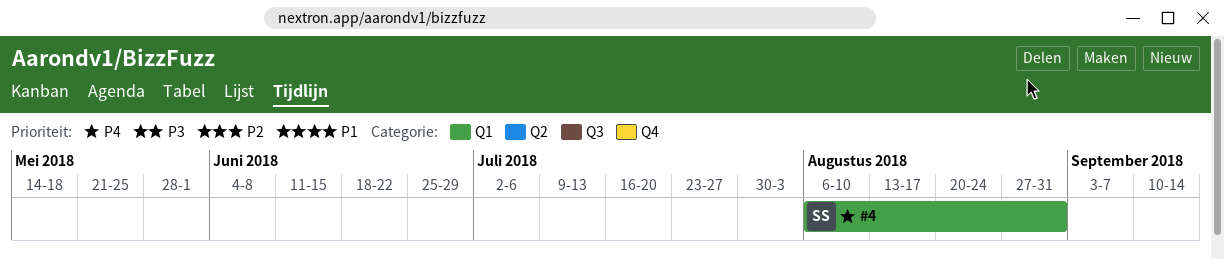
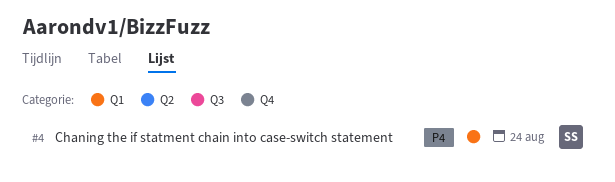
#4, due: Aug 31 -> Aug 24

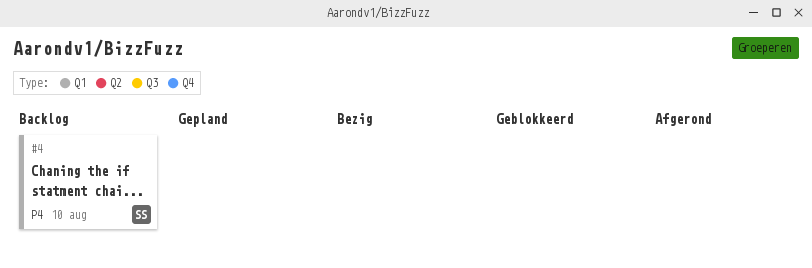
#4, due: Aug 24 -> Aug 10

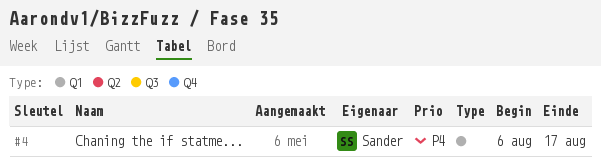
#4, due: Aug 10 -> Aug 17

